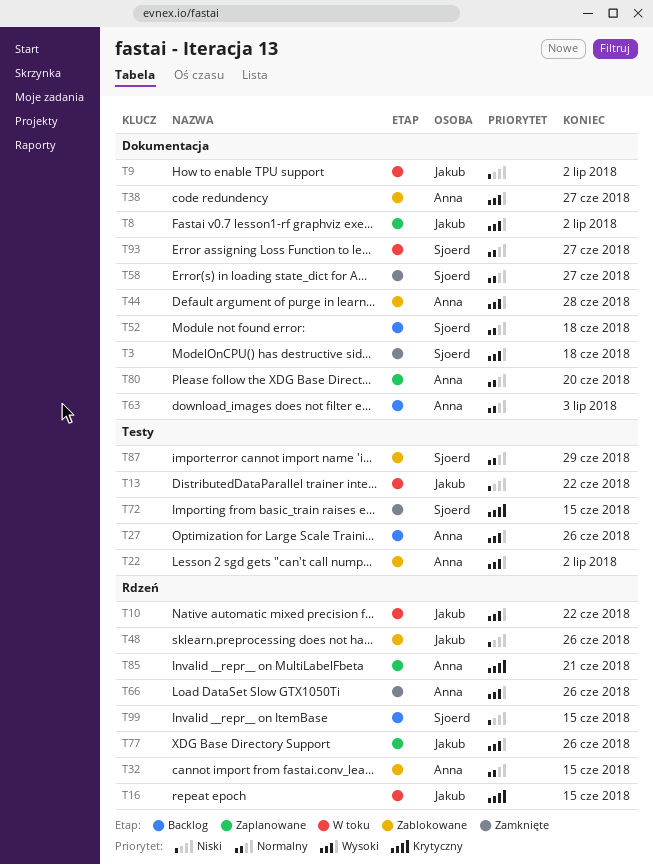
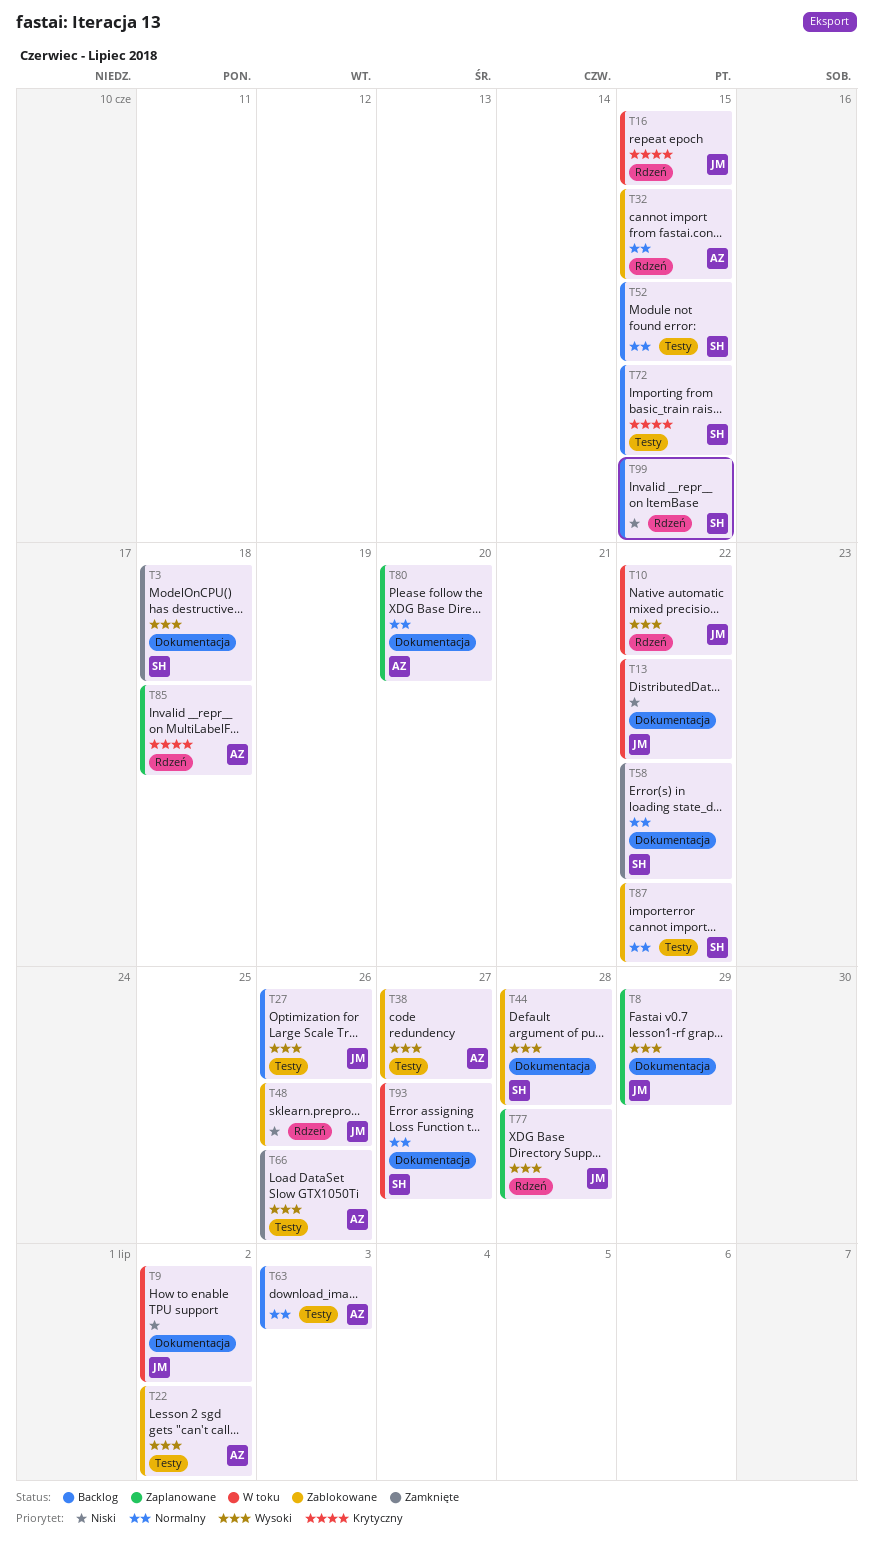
T8, due: Jul 2 -> Jun 29
T13, label: Testy -> Dokumentacja
T27, owner: Anna -> Jakub
T38, label: Dokumentacja -> Testy
T44, owner: Anna -> Sjoerd
T52, label: Dokumentacja -> Testy
T52, due: Jun 18 -> Jun 15
T58, due: Jun 27 -> Jun 22
T63, label: Dokumentacja -> Testy
T66, label: Rdzeń -> Testy
T72, status: Zamknięte -> Backlog
T77, due: Jun 26 -> Jun 28
T85, due: Jun 21 -> Jun 18
T87, due: Jun 29 -> Jun 22

